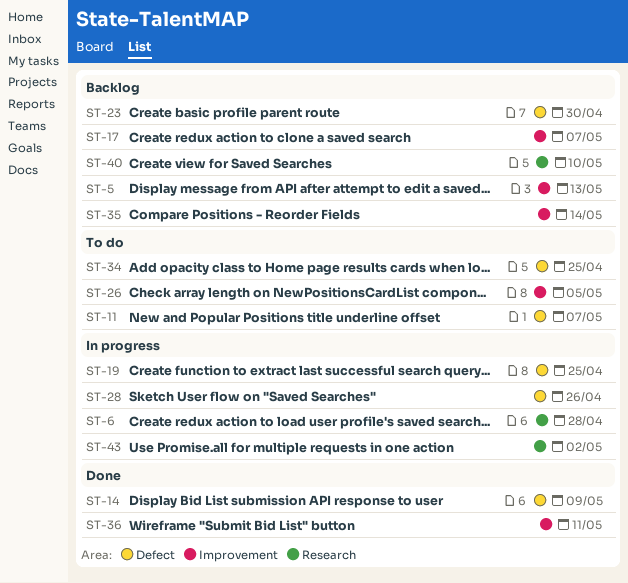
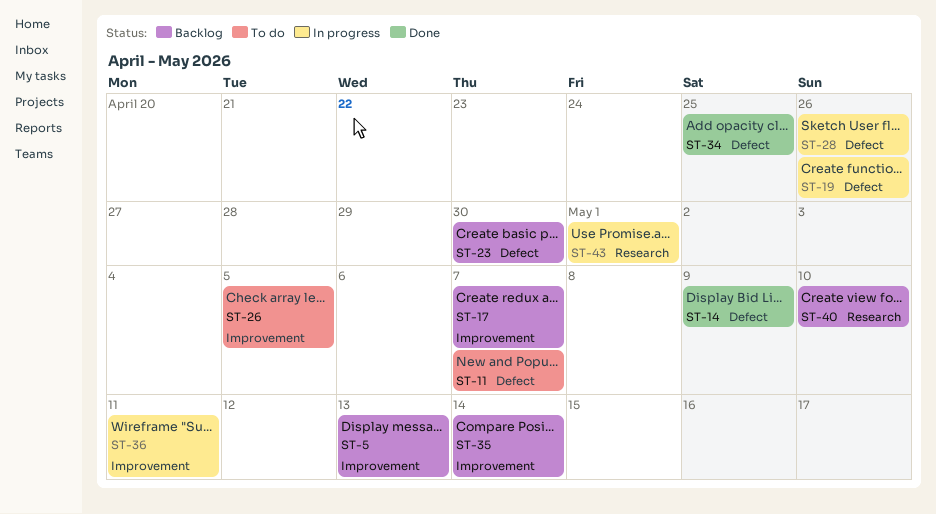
ST-6: present -> none
ST-19, due: Apr 25 -> Apr 26
ST-34, status: To do -> Done
ST-36, status: Done -> In progress
ST-43, due: May 2 -> May 1

